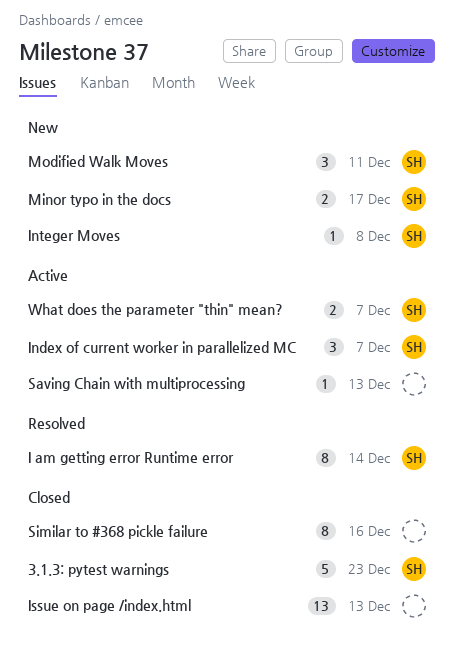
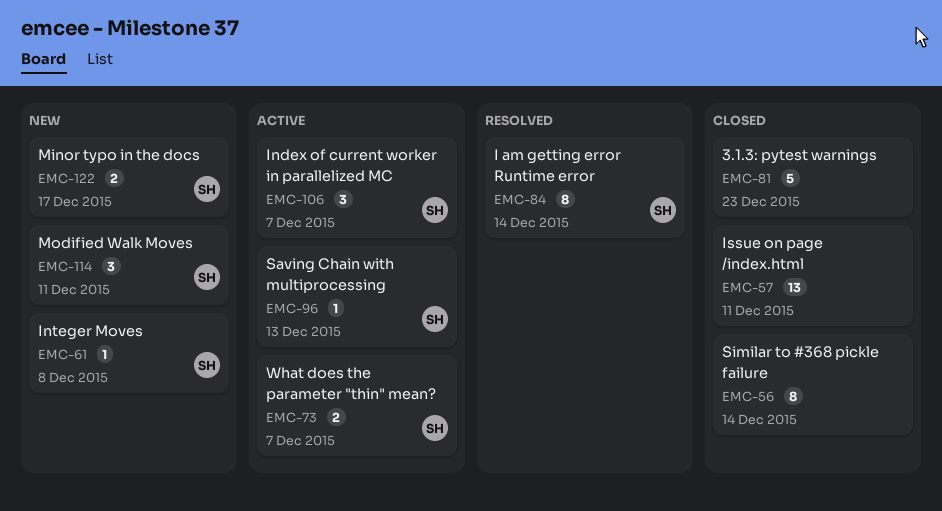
3.1.3: pytest warnings, owner: SH -> none
Issue on page /index.html, due: Dec 13 -> Dec 11
Saving Chain with multiprocessing, owner: none -> SH
Similar to #368 pickle failure, due: Dec 16 -> Dec 14

